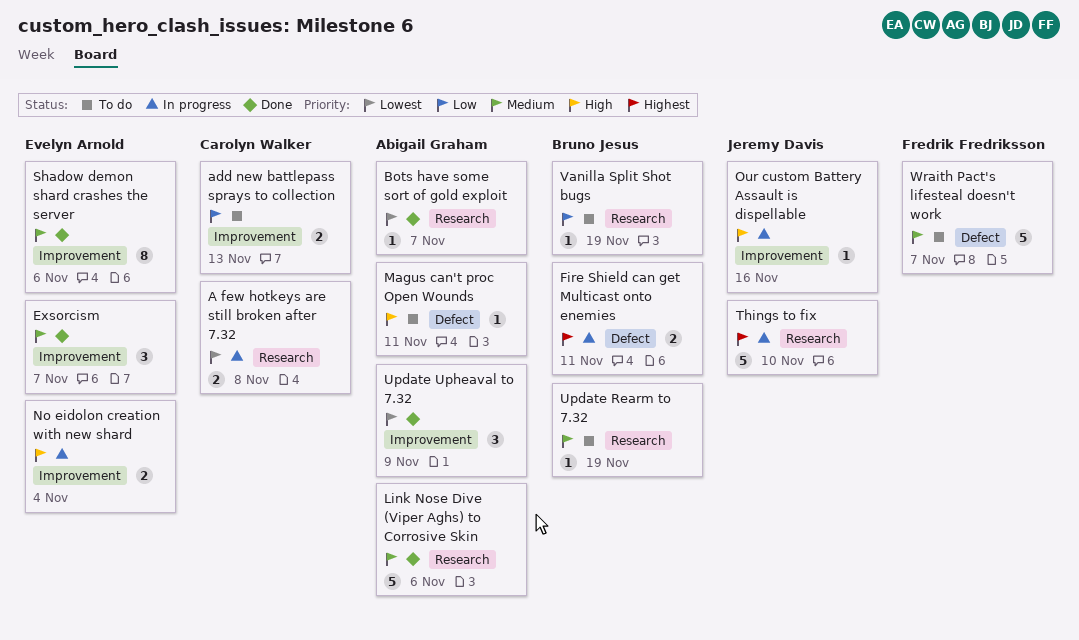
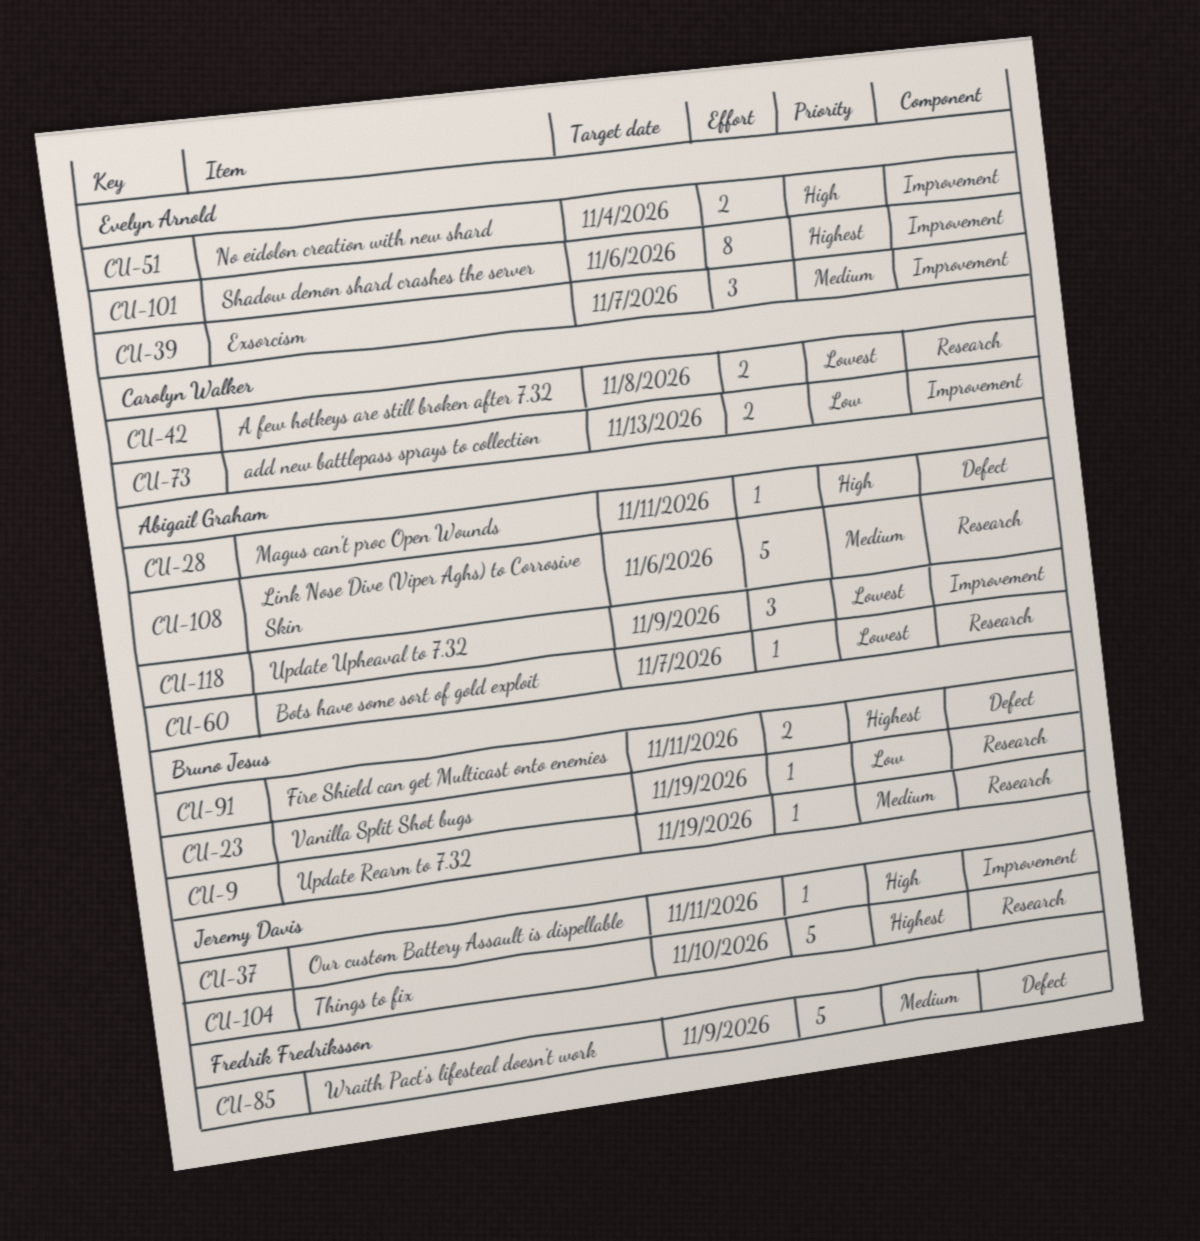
Our custom Battery Assault is dispellable, due: Nov 16 -> Nov 11
Shadow demon shard crashes the server, priority: Medium -> Highest
Wraith Pact's lifesteal doesn't work, due: Nov 7 -> Nov 9

